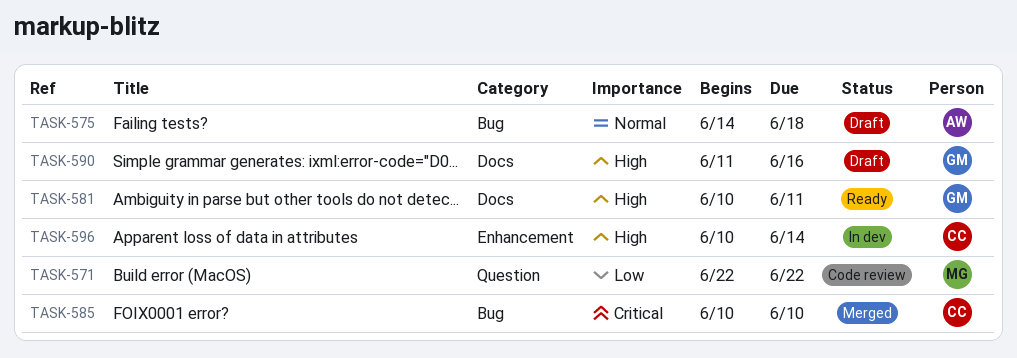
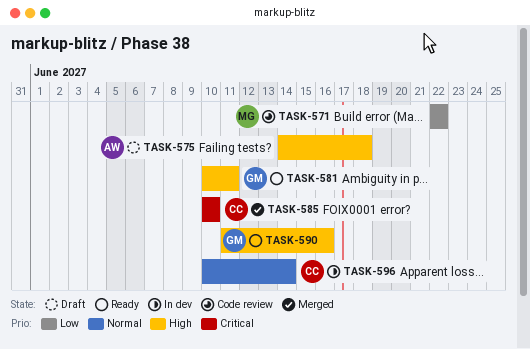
TASK-575, priority: Normal -> High
TASK-590, status: Draft -> Ready
TASK-596, priority: High -> Normal

